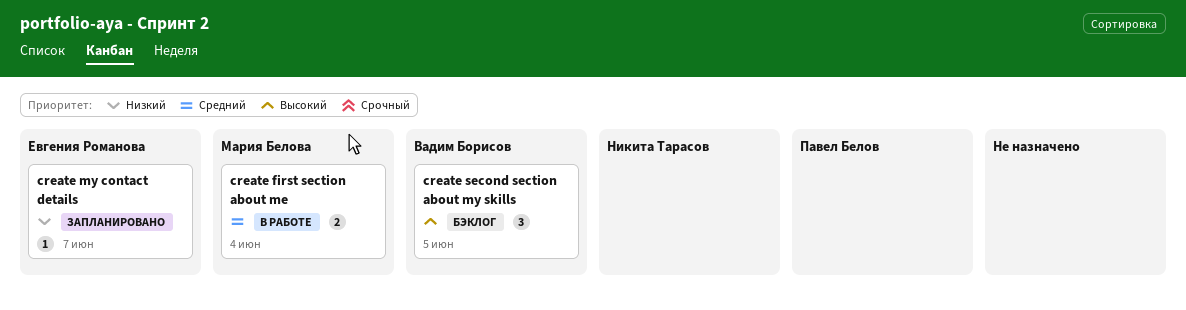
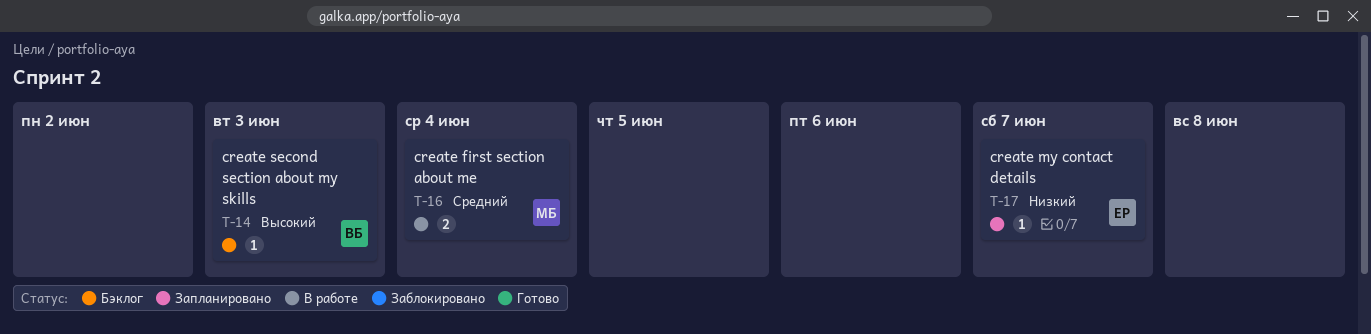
create second section about my skills, estimate: 3 -> 1
create second section about my skills, due: Jun 5 -> Jun 3

